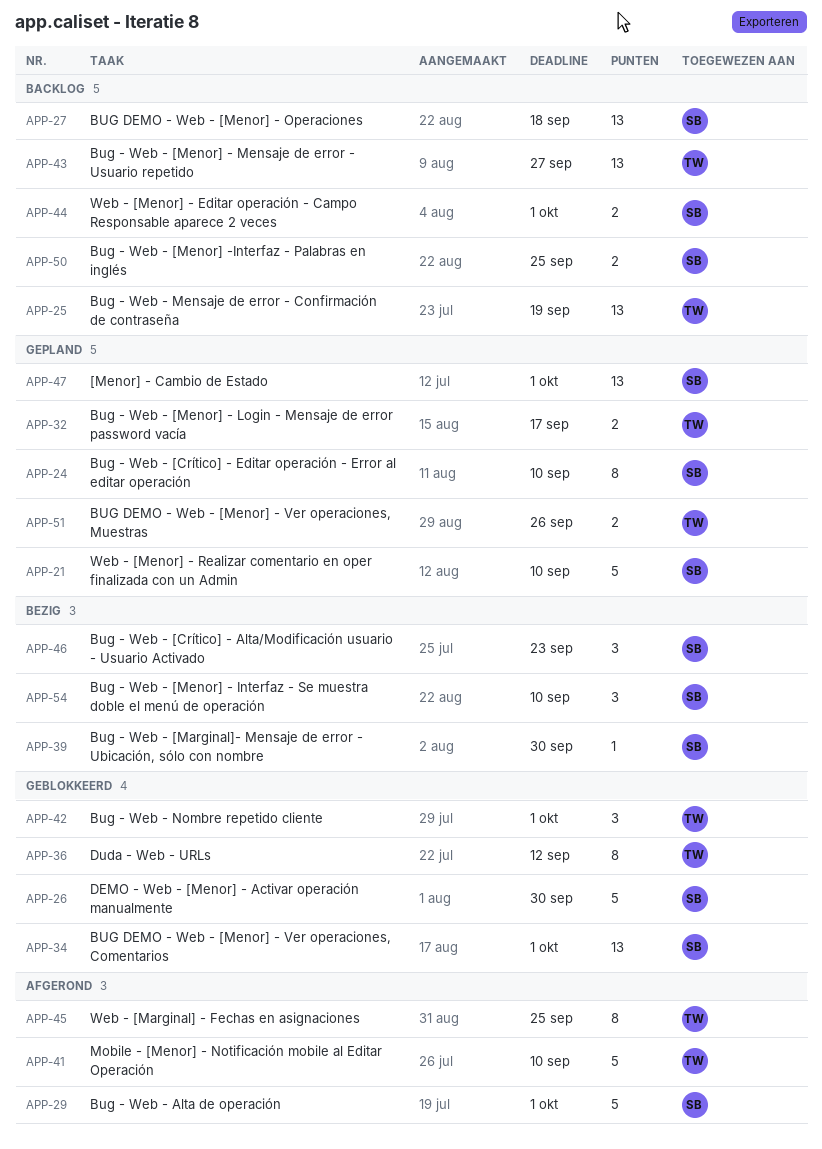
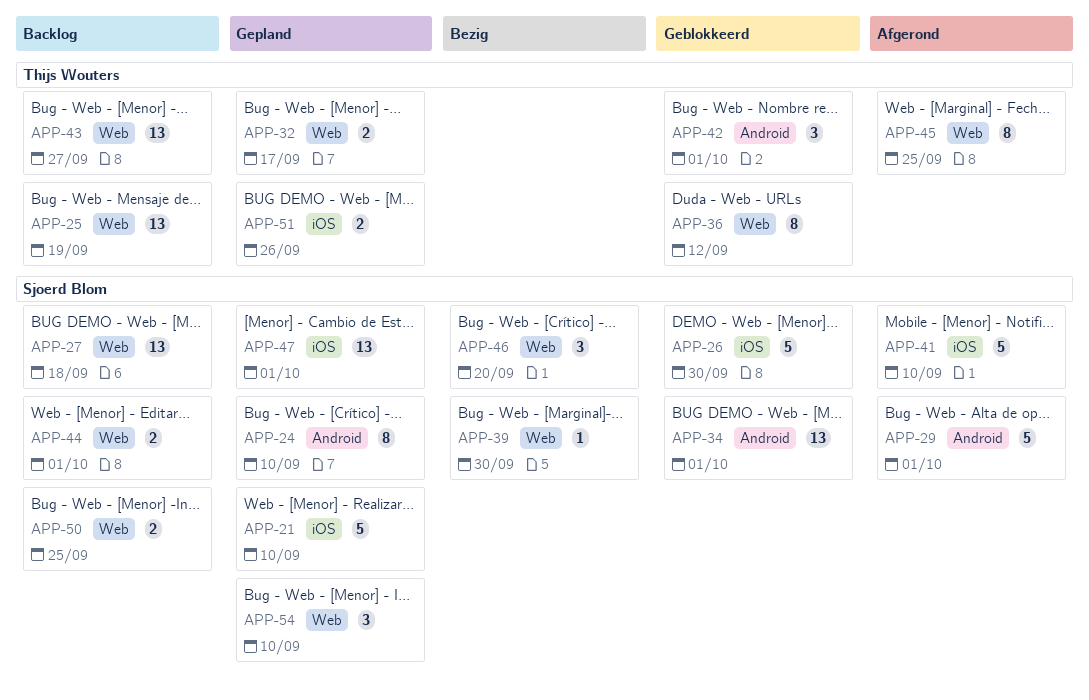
APP-41, owner: Thijs Wouters -> Sjoerd Blom
APP-46, due: Sep 23 -> Sep 20
APP-54, status: Bezig -> Gepland

